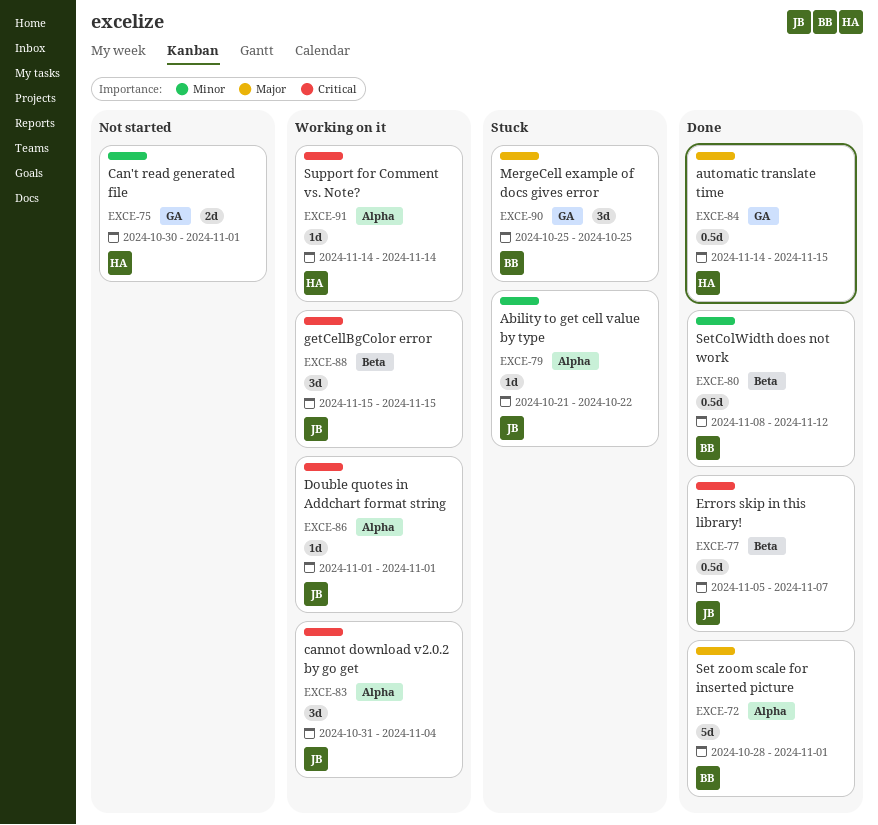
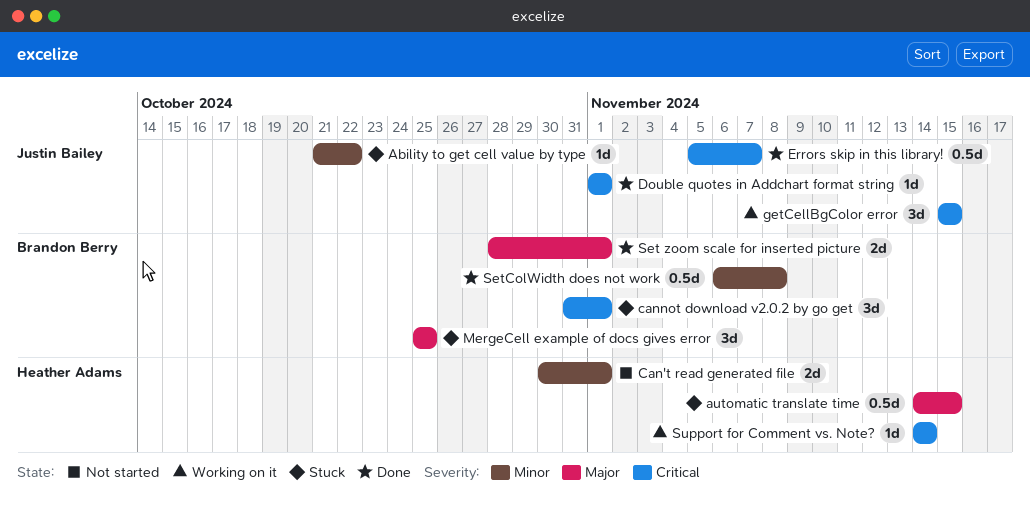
automatic translate time, status: Done -> Stuck
cannot download v2.0.2 by go get, status: Working on it -> Stuck
cannot download v2.0.2 by go get, owner: Justin Bailey -> Brandon Berry
cannot download v2.0.2 by go get, due: Nov 4 -> Nov 1
Double quotes in Addchart format string, status: Working on it -> Done
Set zoom scale for inserted picture, estimate: 5d -> 2d
SetColWidth does not work, start: Nov 8 -> Nov 6
SetColWidth does not work, due: Nov 12 -> Nov 8

